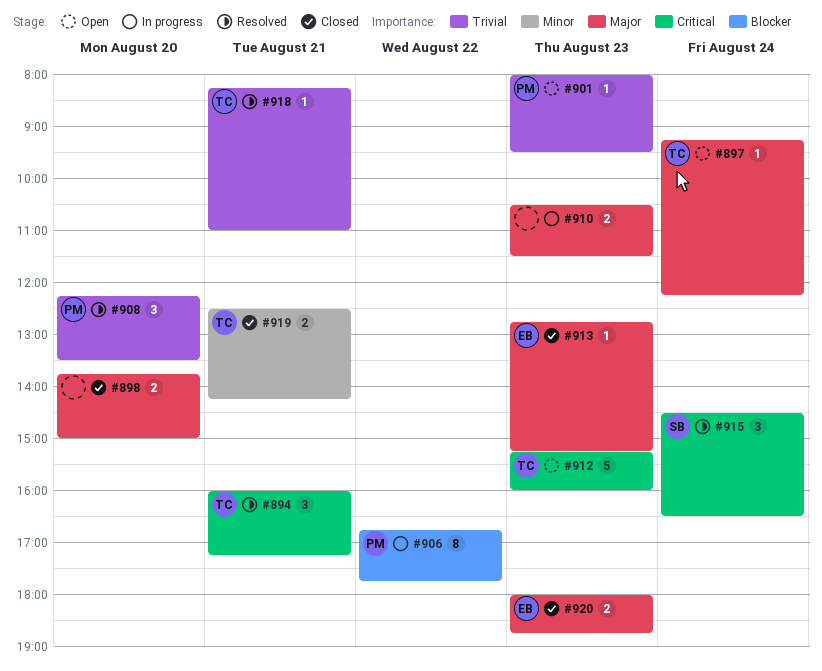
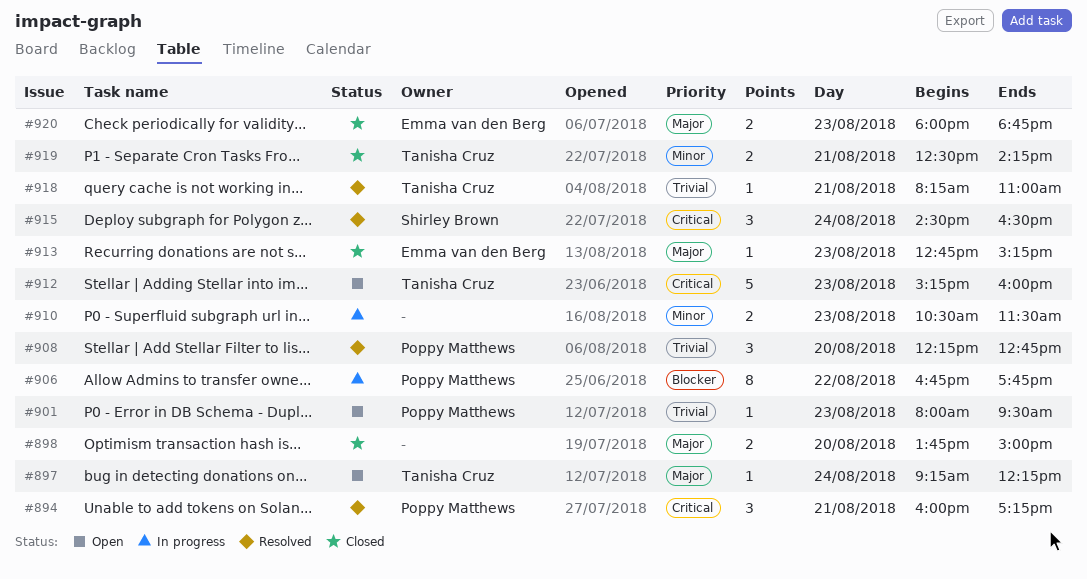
#894, owner: Tanisha Cruz -> Poppy Matthews
#908, ends: 13:30 -> 12:45
#910, priority: Major -> Minor

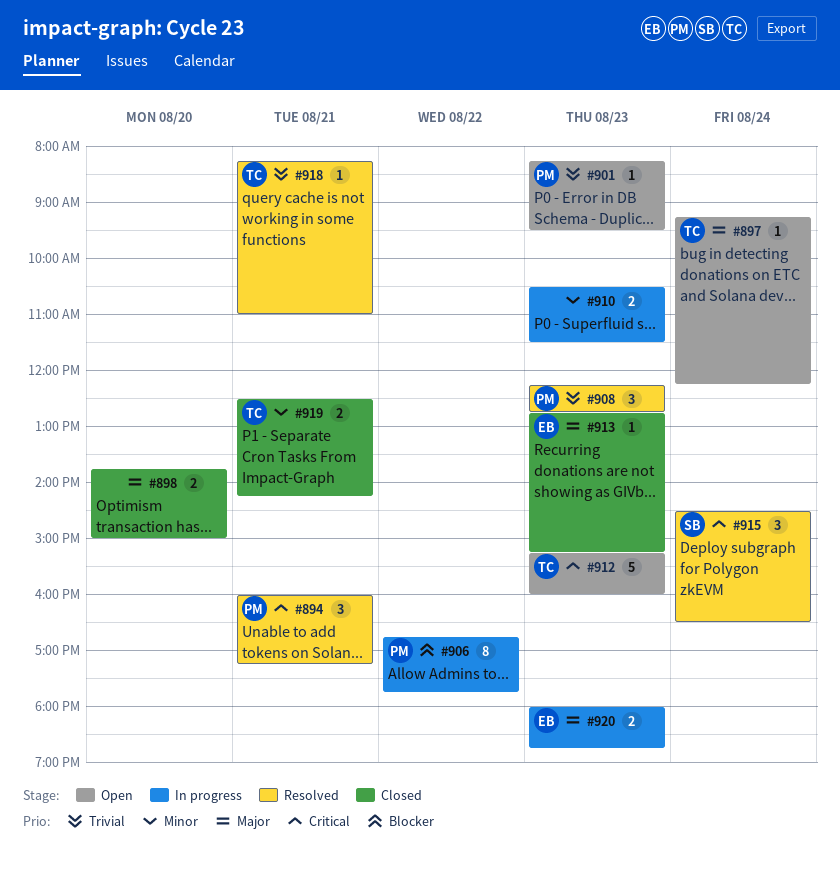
#901, begins: 08:00 -> 08:15
#908, day: Aug 20 -> Aug 23
#920, status: Closed -> In progress

